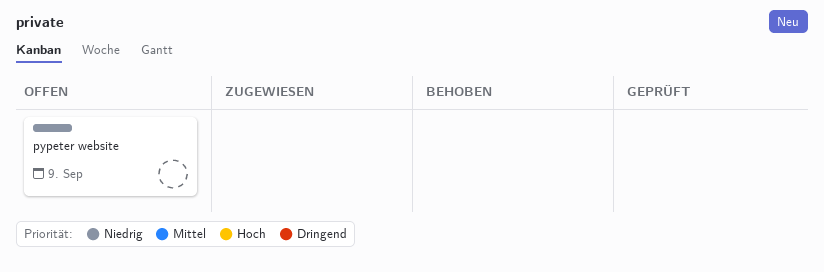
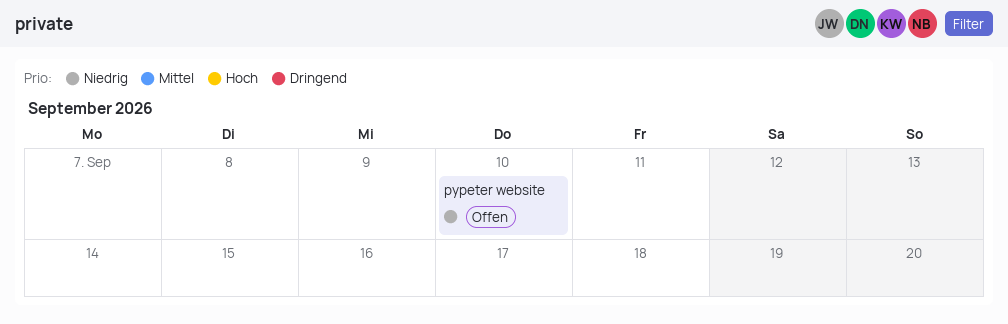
pypeter website, due: Sep 9 -> Sep 10

